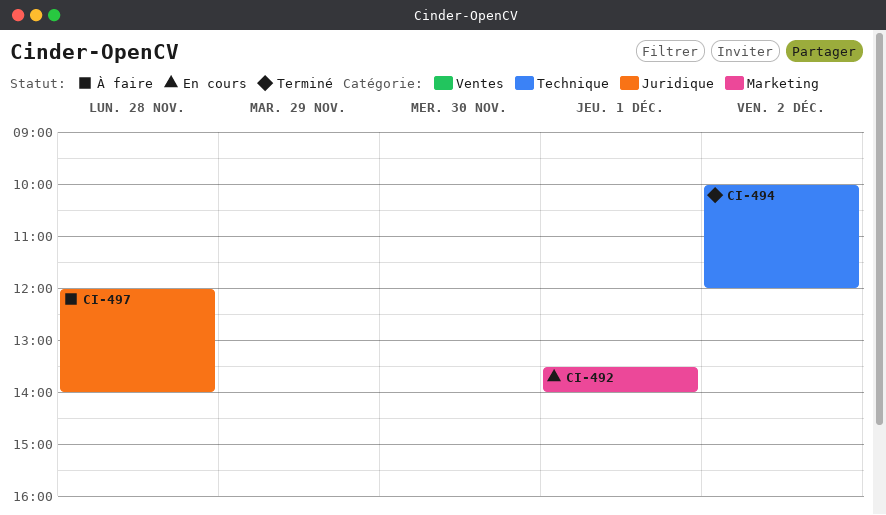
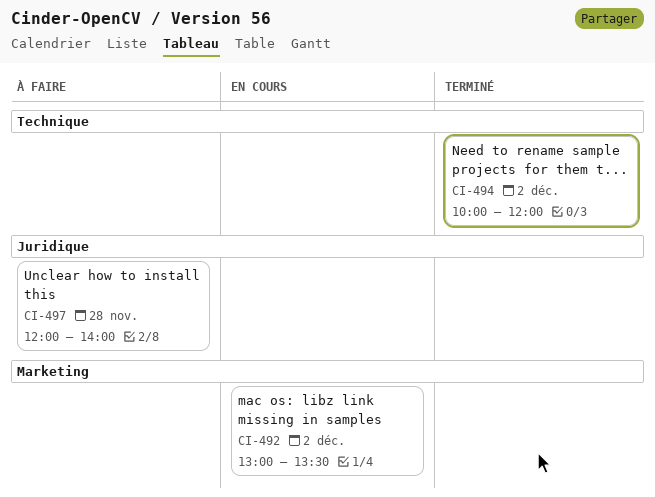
CI-492, day: Dec 1 -> Dec 2
CI-492, begins: 13:30 -> 13:00
CI-492, ends: 14:00 -> 13:30

